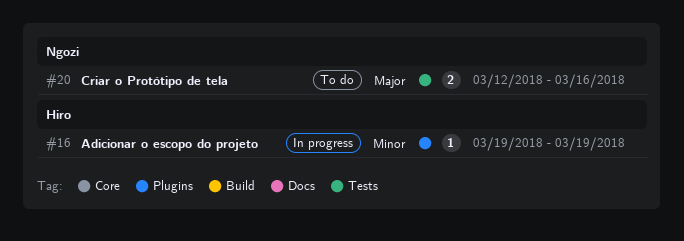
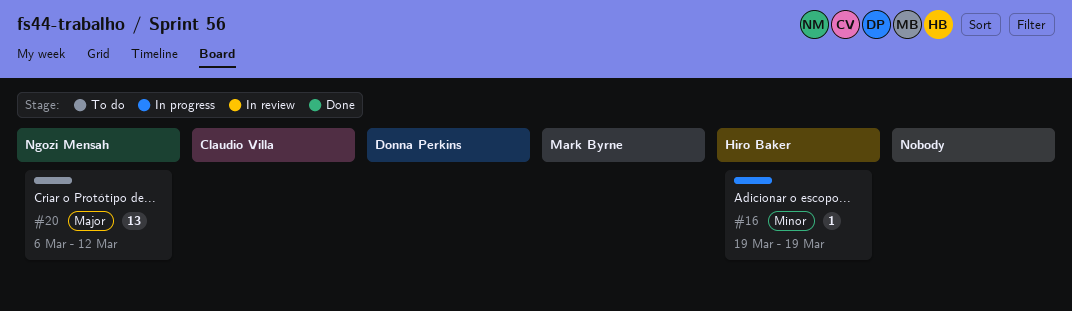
#20, estimate: 2 -> 13
#20, start: Mar 12 -> Mar 6
#20, due: Mar 16 -> Mar 12

